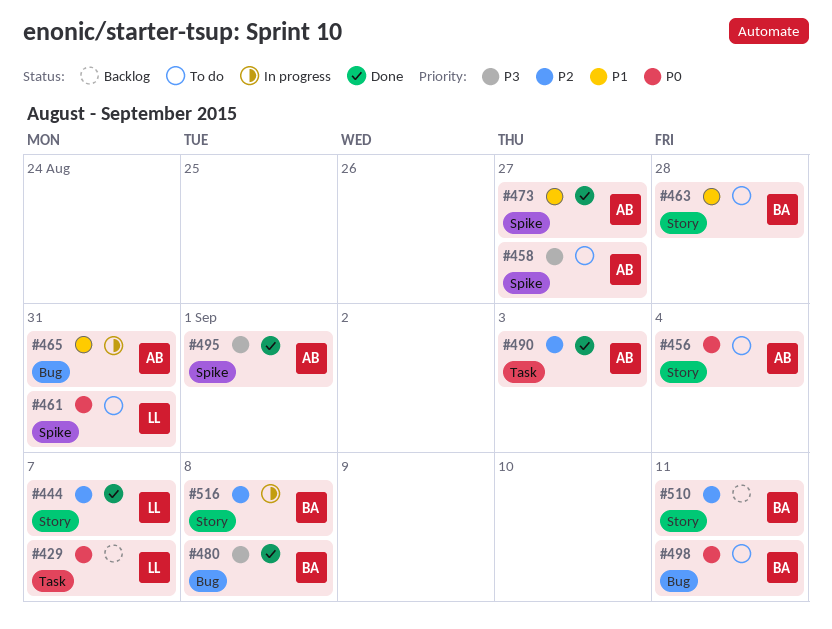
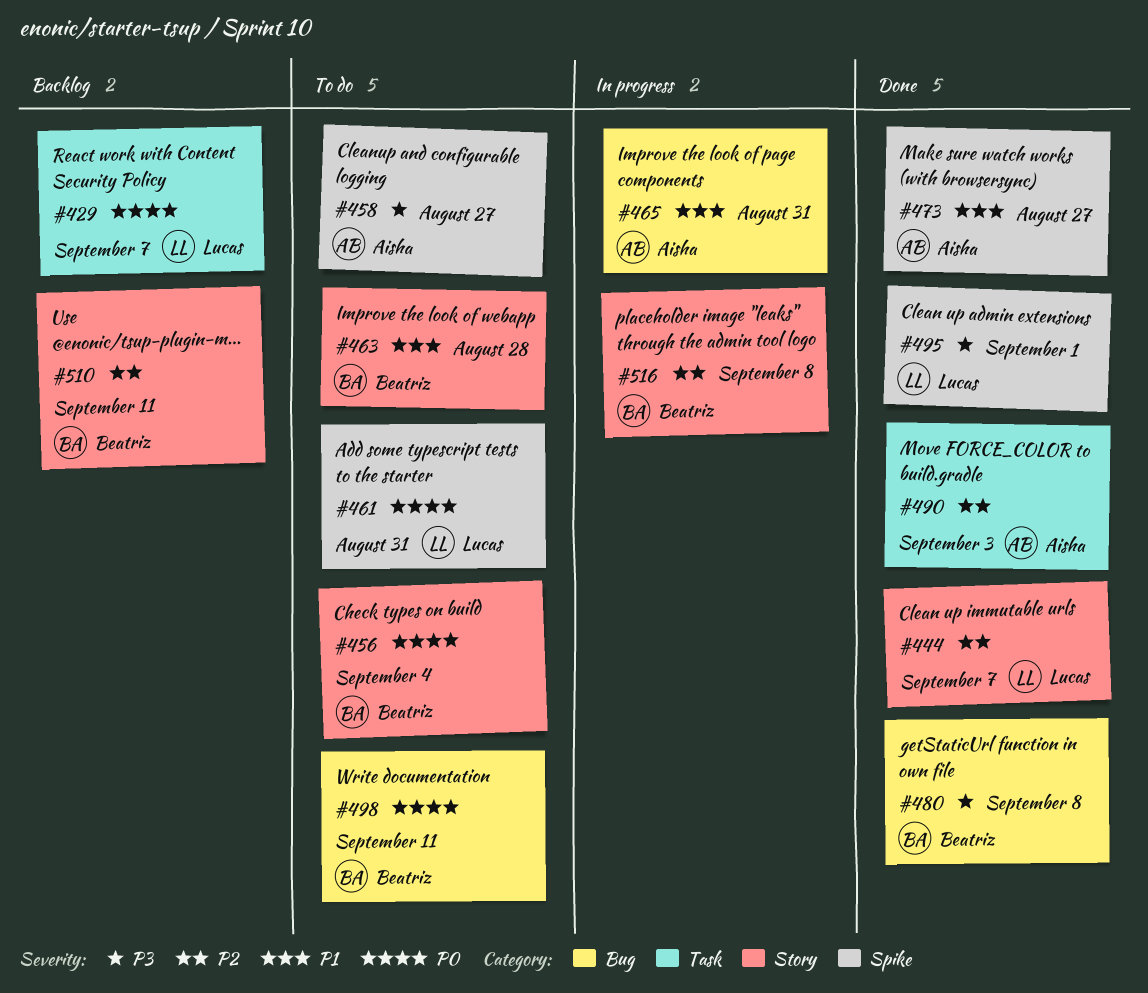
#456, owner: Aisha -> Beatriz
#495, owner: Aisha -> Lucas

